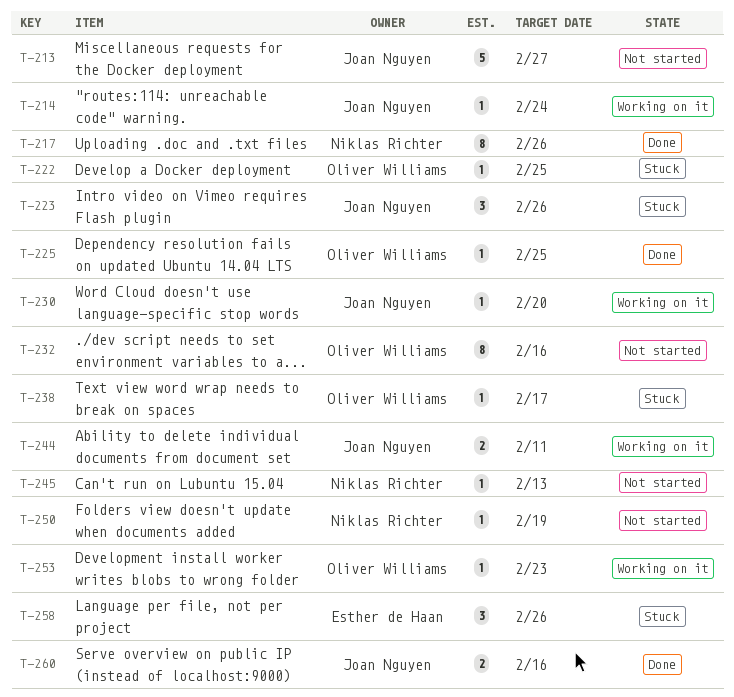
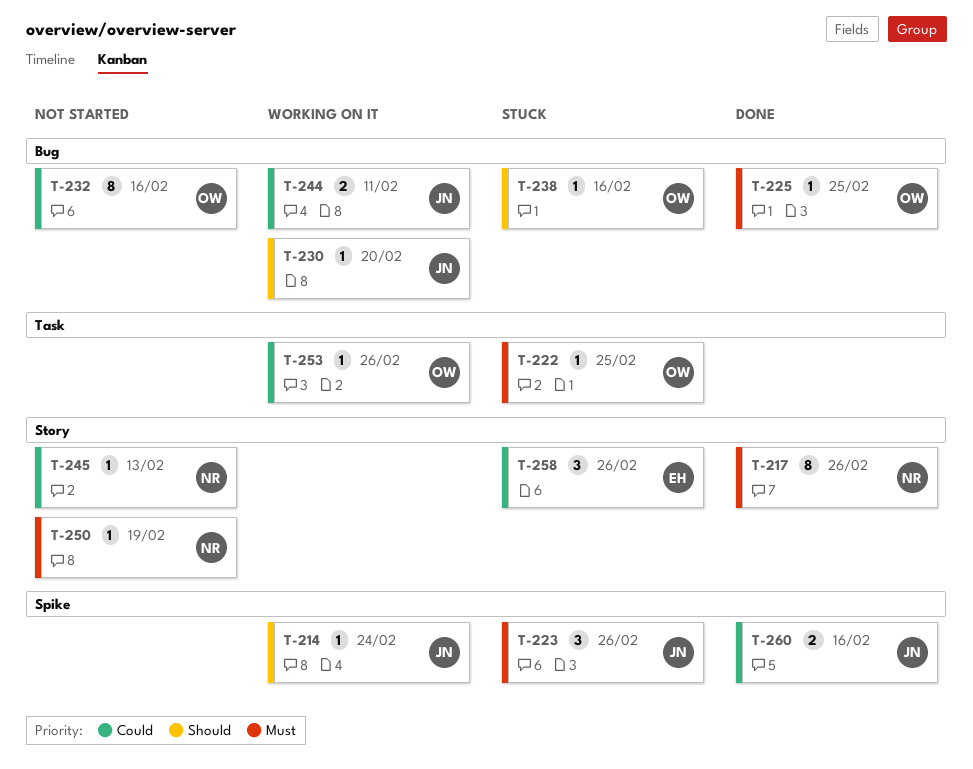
T-213: present -> none
T-238, due: Feb 17 -> Feb 16
T-253, due: Feb 23 -> Feb 26

